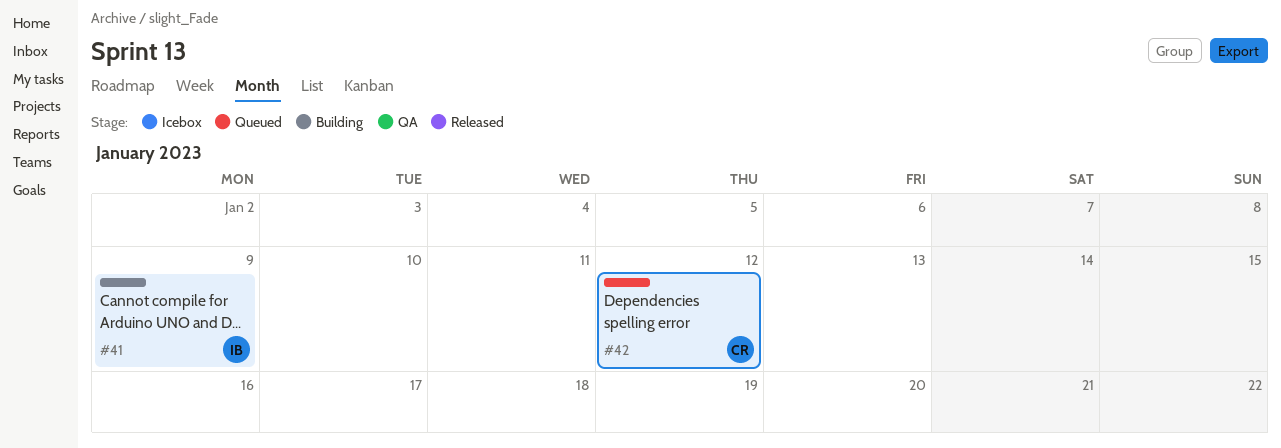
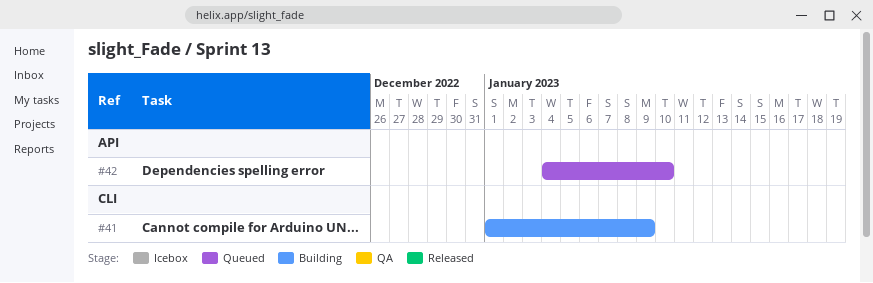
#42, due: Jan 12 -> Jan 10

